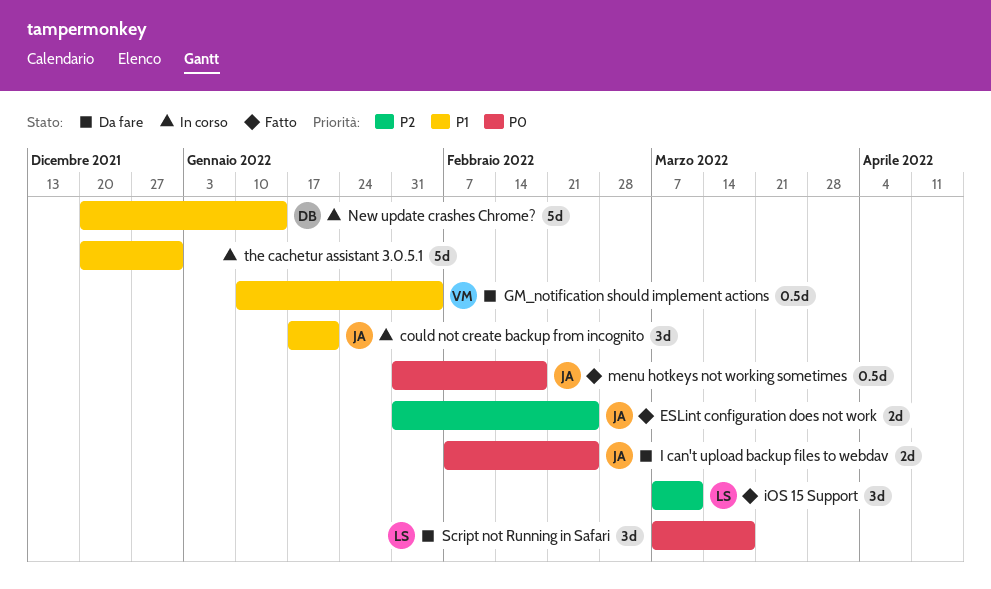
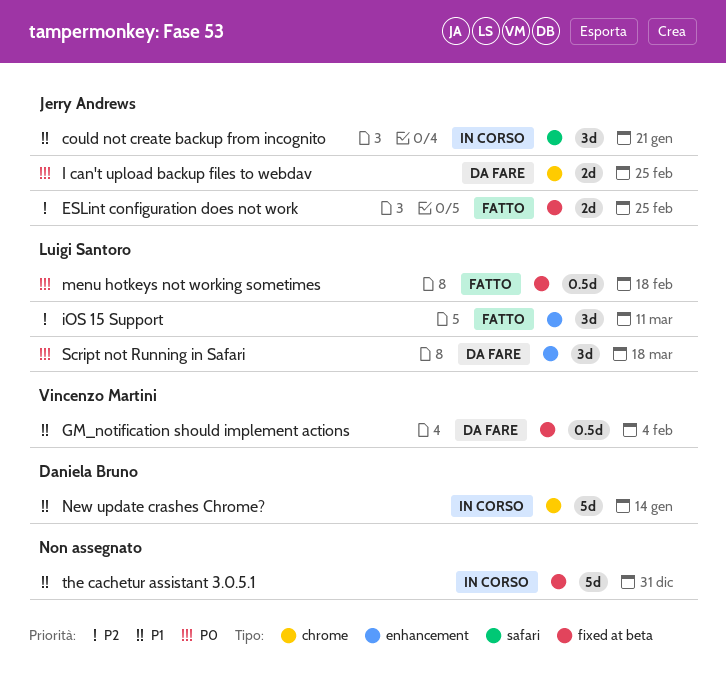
menu hotkeys not working sometimes, owner: Jerry Andrews -> Luigi Santoro

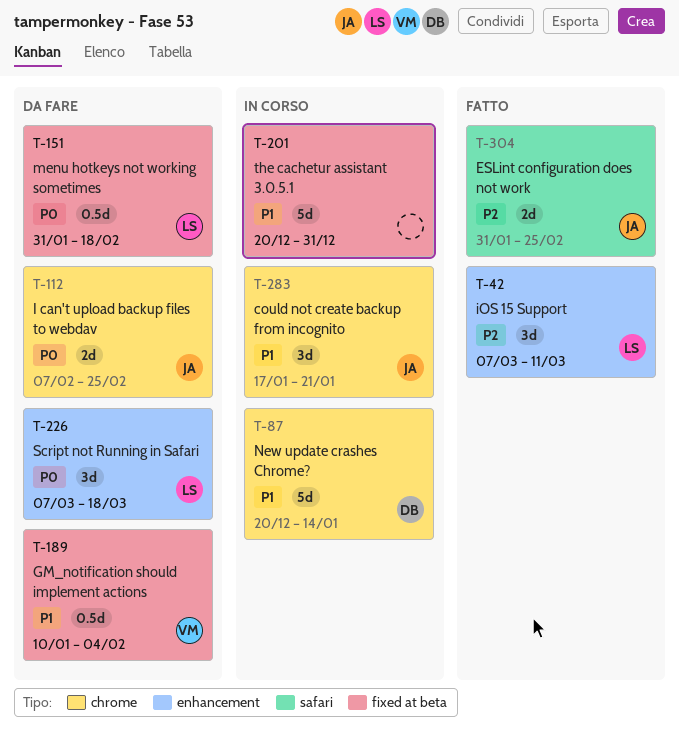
could not create backup from incognito, label: safari -> chrome
ESLint configuration does not work, label: fixed at beta -> safari
menu hotkeys not working sometimes, status: Fatto -> Da fare

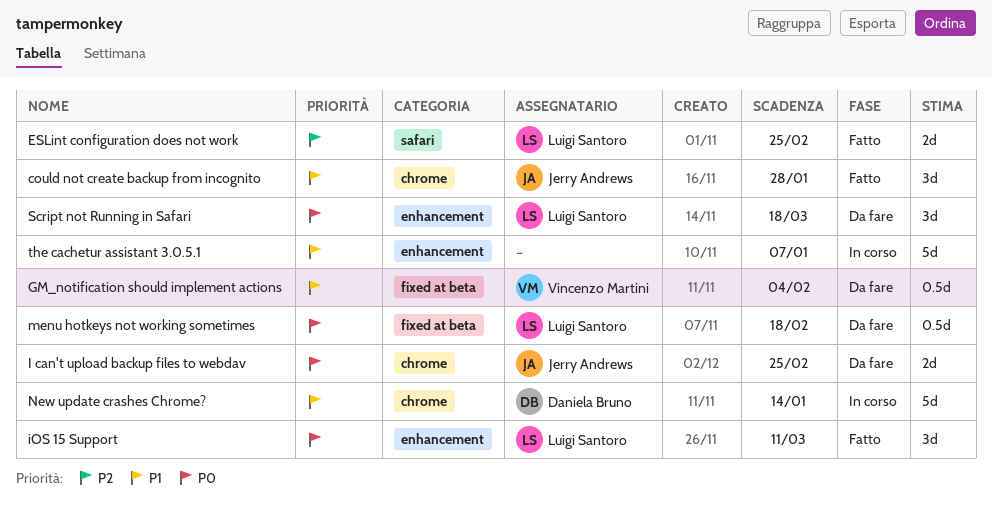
could not create backup from incognito, status: In corso -> Fatto
could not create backup from incognito, due: Jan 21 -> Jan 28
ESLint configuration does not work, owner: Jerry Andrews -> Luigi Santoro
iOS 15 Support, priority: P2 -> P0
the cachetur assistant 3.0.5.1, label: fixed at beta -> enhancement
the cachetur assistant 3.0.5.1, due: Dec 31 -> Jan 7

